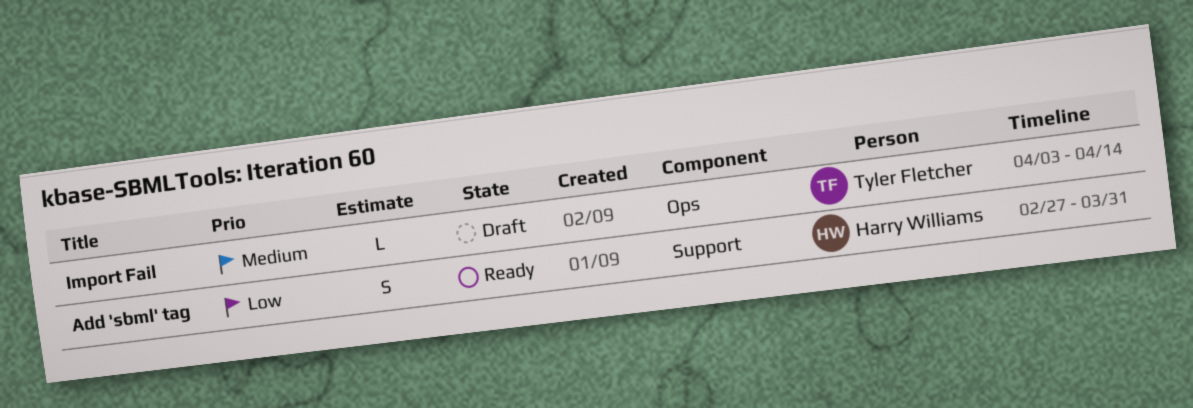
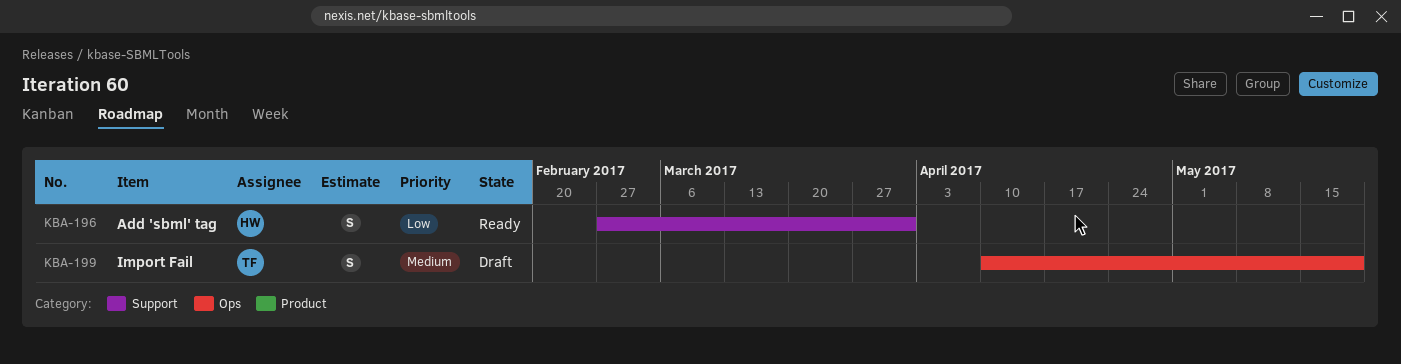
Import Fail, estimate: L -> S
Import Fail, start: Apr 3 -> Apr 10
Import Fail, due: Apr 14 -> May 19

